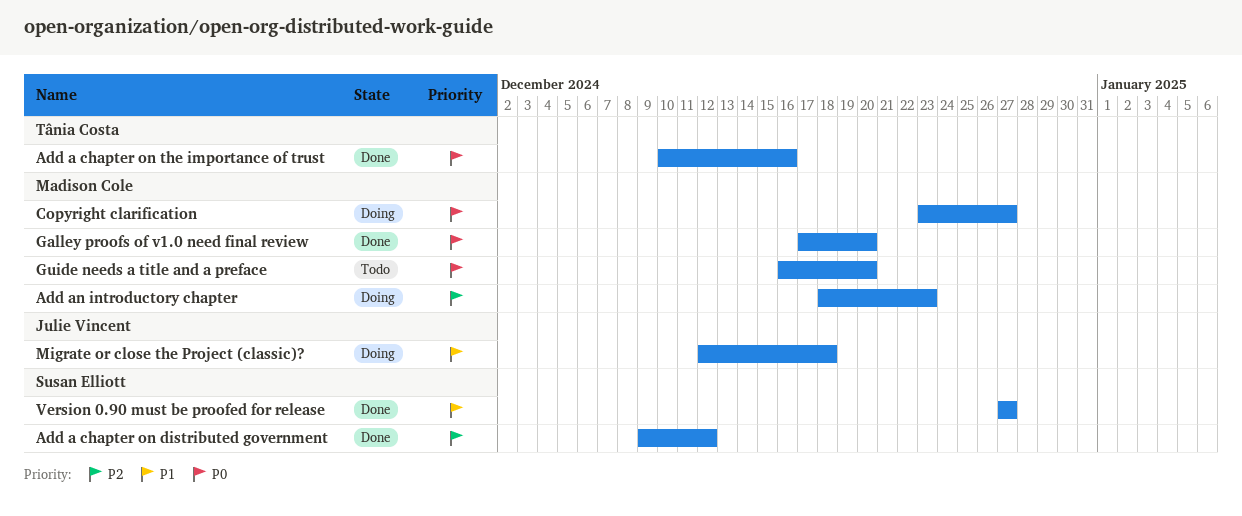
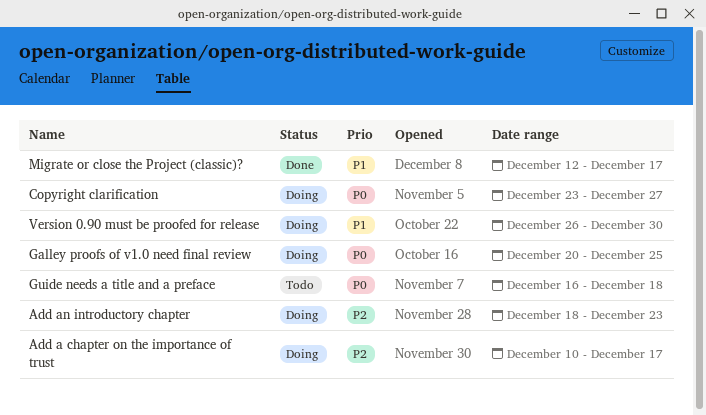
Add a chapter on distributed government: present -> none
Add a chapter on the importance of trust, status: Done -> Doing
Add a chapter on the importance of trust, priority: P0 -> P2
Add a chapter on the importance of trust, due: Dec 16 -> Dec 17
Galley proofs of v1.0 need final review, status: Done -> Doing
Galley proofs of v1.0 need final review, start: Dec 17 -> Dec 20
Galley proofs of v1.0 need final review, due: Dec 20 -> Dec 25
Guide needs a title and a preface, due: Dec 20 -> Dec 18
Migrate or close the Project (classic)?, status: Doing -> Done
Migrate or close the Project (classic)?, due: Dec 18 -> Dec 17
Version 0.90 must be proofed for release, status: Done -> Doing
Version 0.90 must be proofed for release, start: Dec 27 -> Dec 26
Version 0.90 must be proofed for release, due: Dec 27 -> Dec 30

